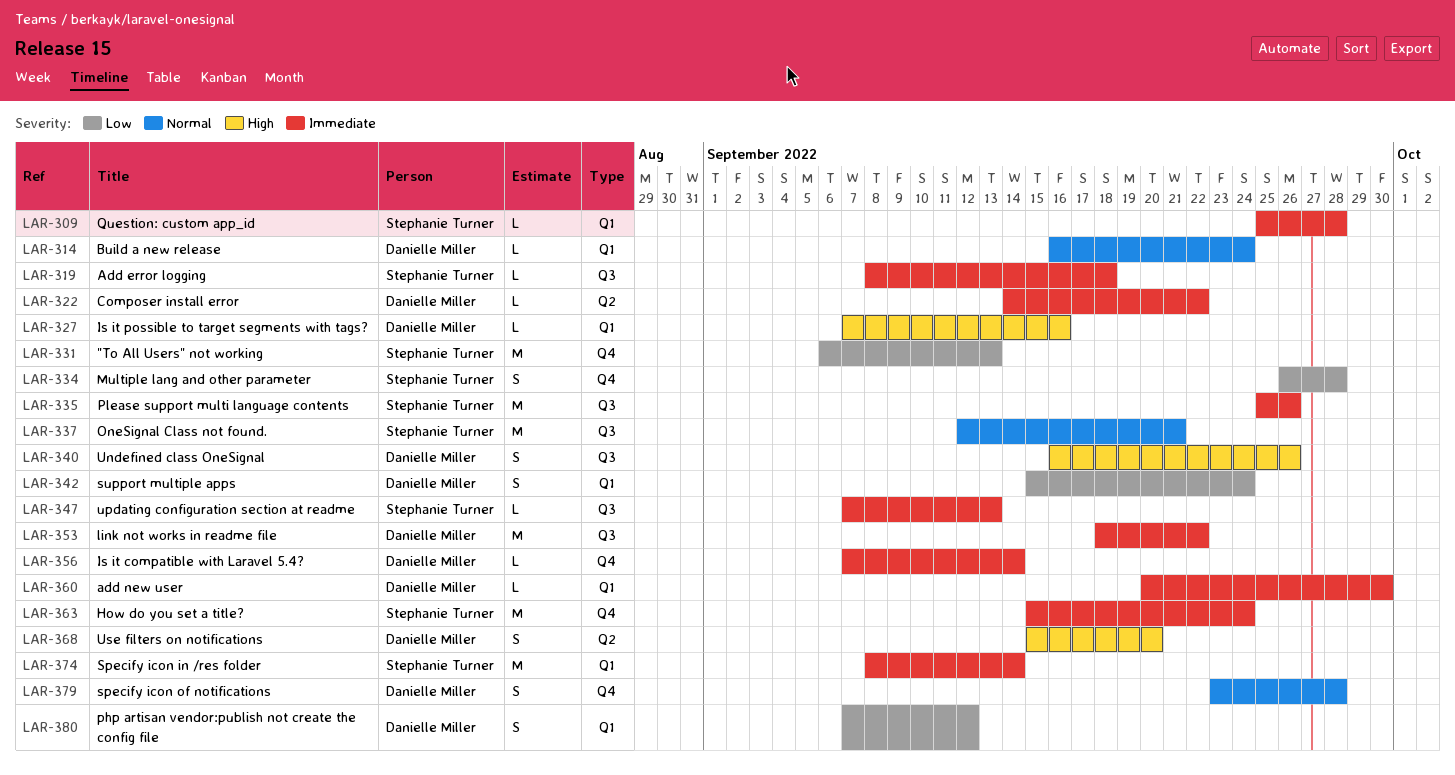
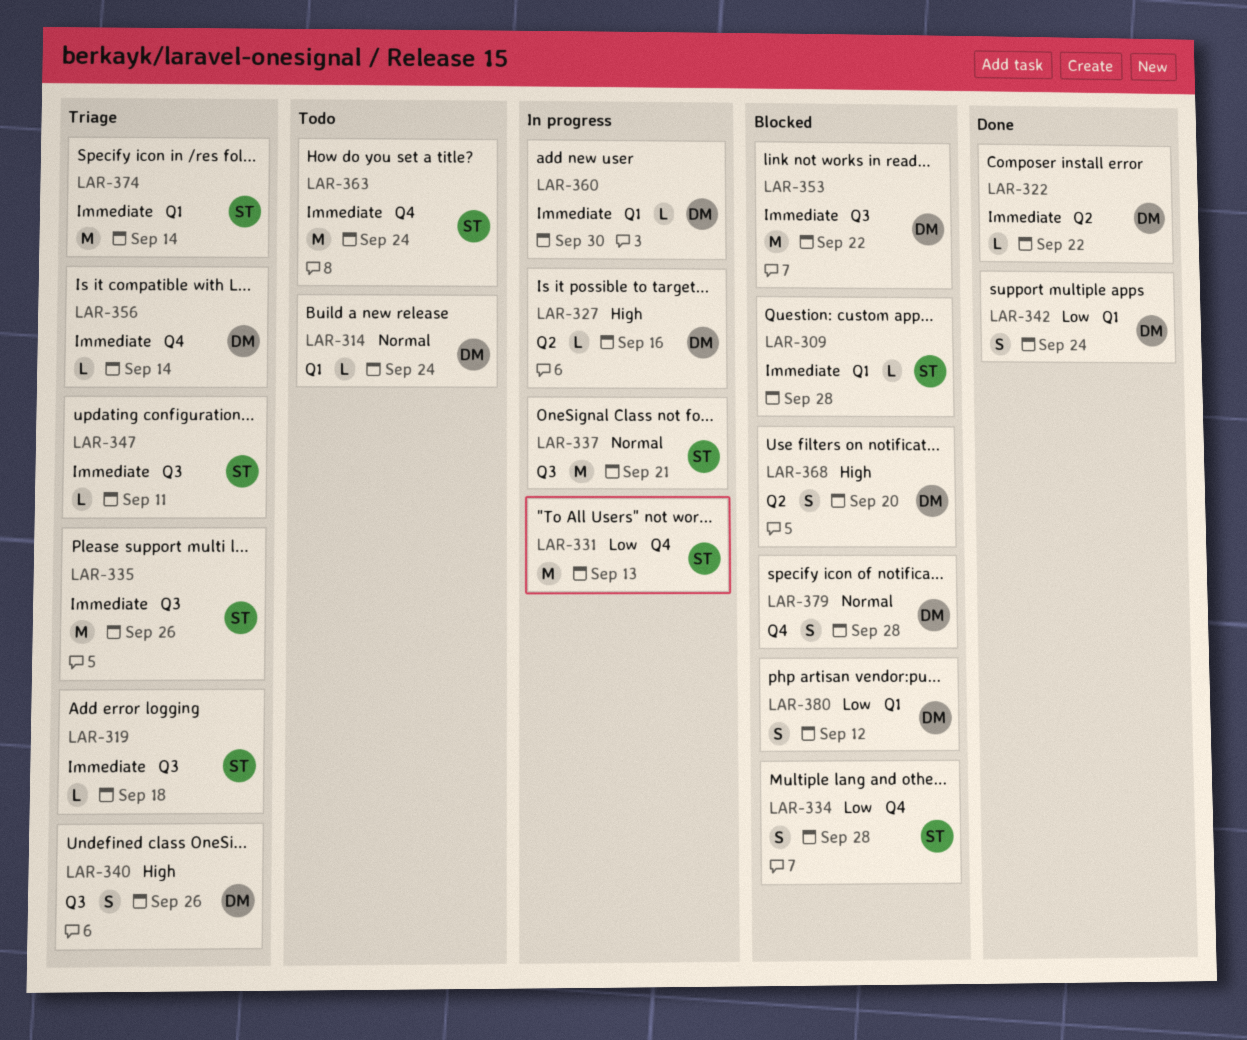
LAR-327, label: Q1 -> Q2
LAR-347, due: Sep 13 -> Sep 11

